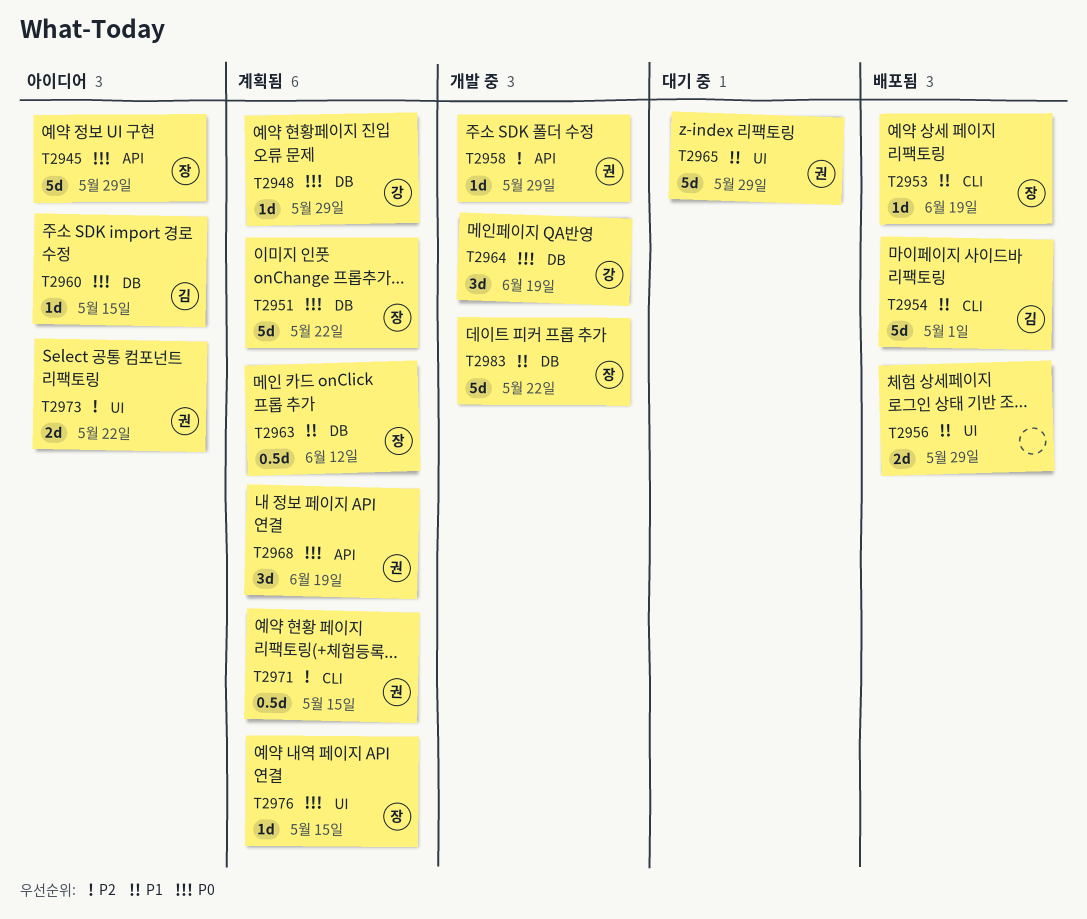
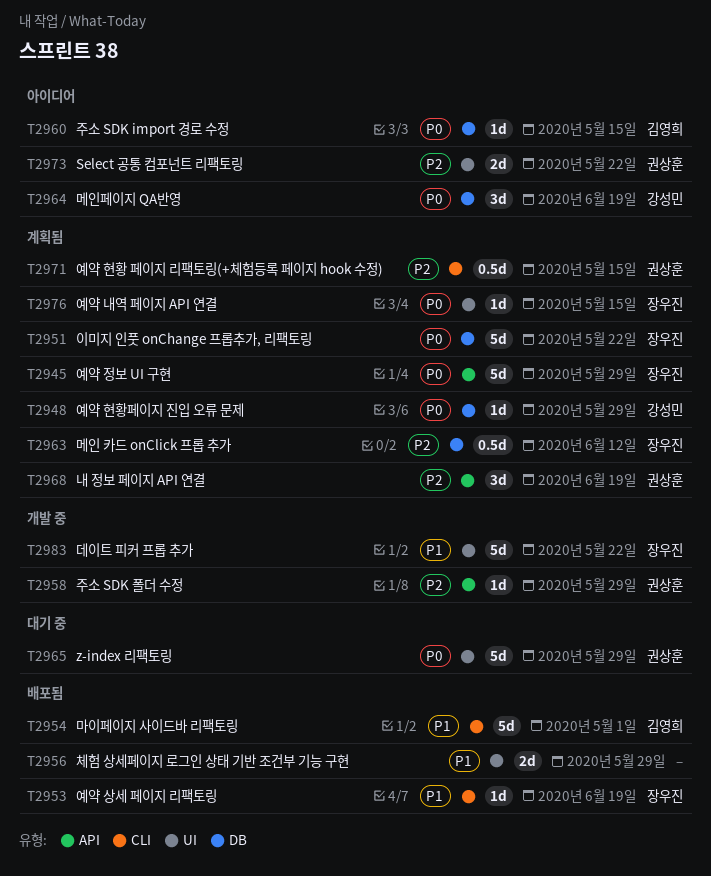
T2945, status: 아이디어 -> 계획됨
T2963, priority: P1 -> P2
T2964, status: 개발 중 -> 아이디어
T2965, priority: P1 -> P0
T2968, priority: P0 -> P2
T2983, label: DB -> UI

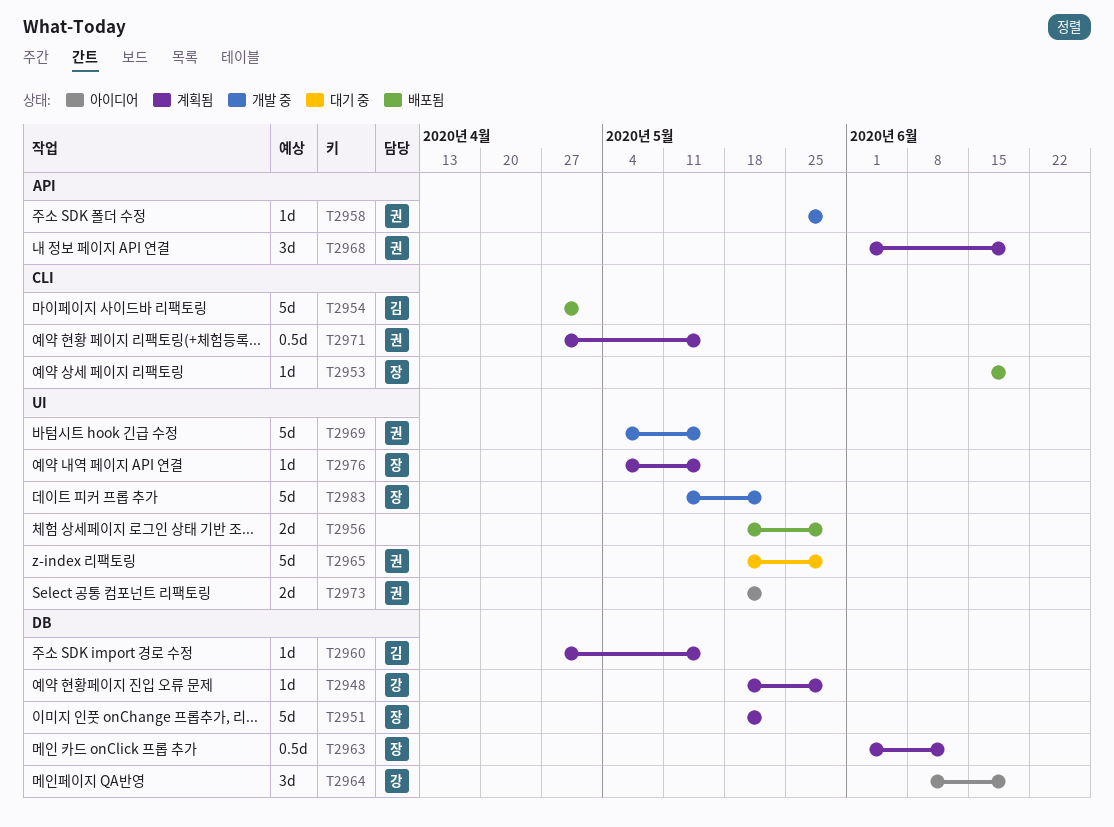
T2945: present -> none
T2960, status: 아이디어 -> 계획됨
T2969: none -> present

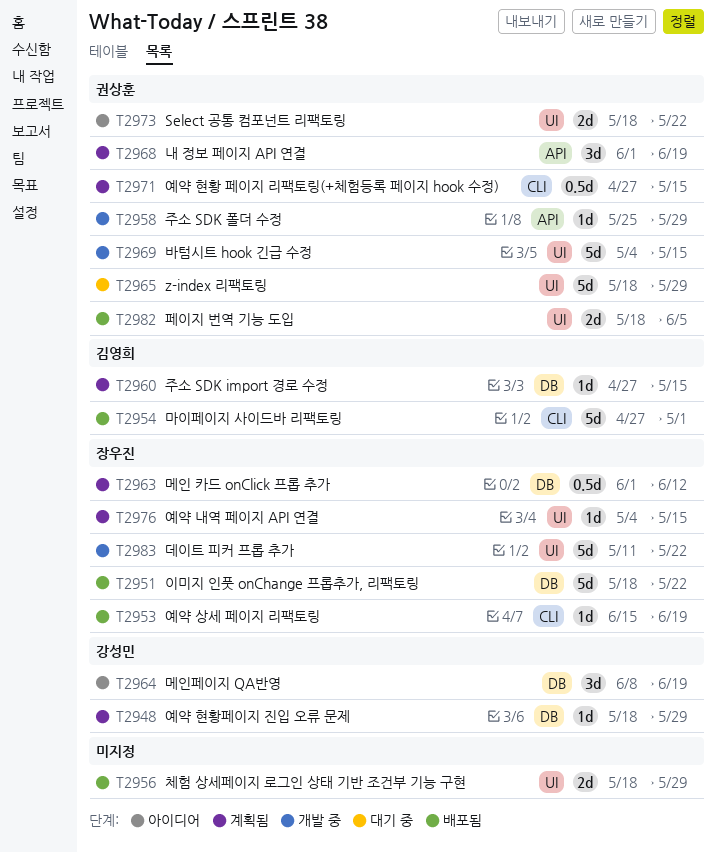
T2951, status: 계획됨 -> 배포됨
T2982: none -> present

